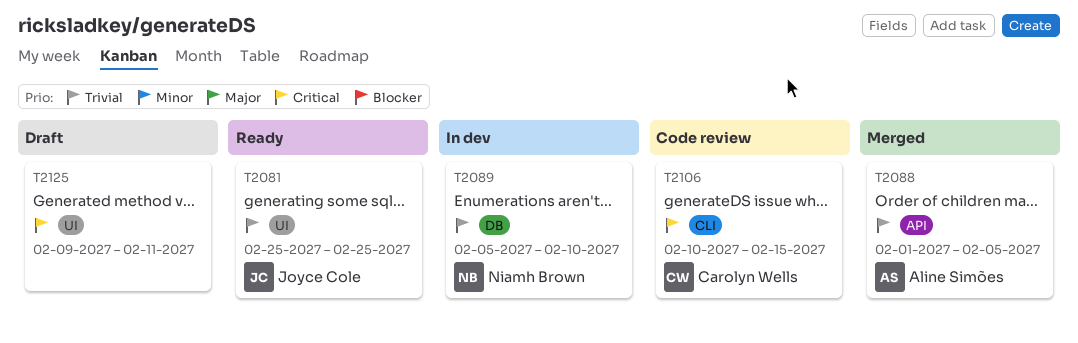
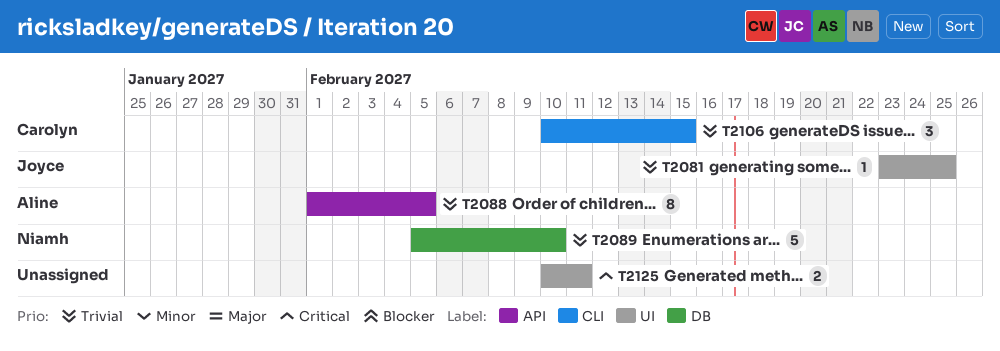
T2081, start: Feb 25 -> Feb 23
T2106, priority: Critical -> Trivial
T2125, start: Feb 9 -> Feb 10

